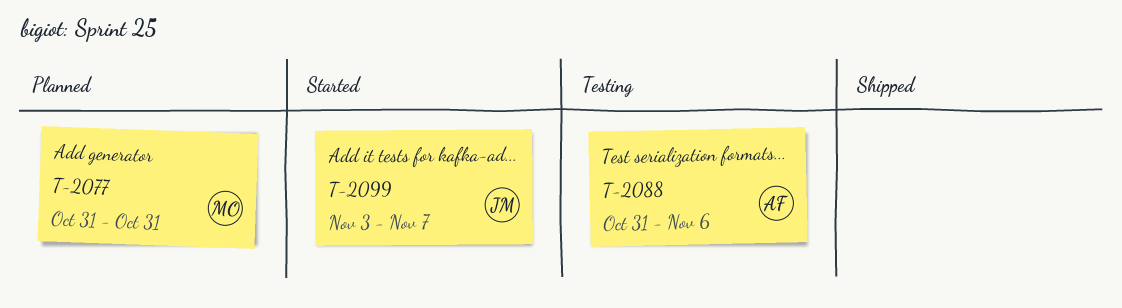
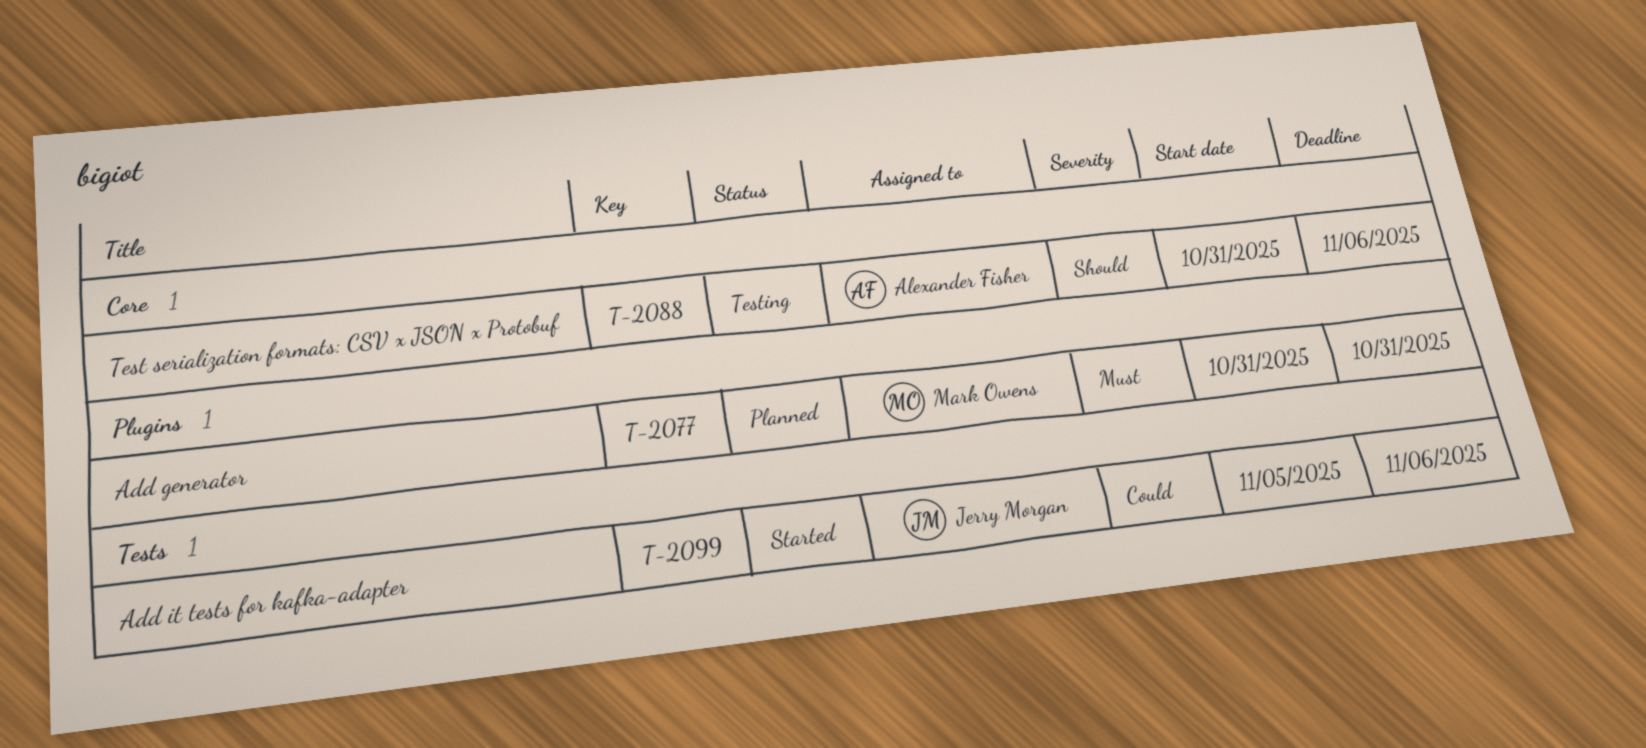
T-2099, start: Nov 3 -> Nov 5
T-2099, due: Nov 7 -> Nov 6

